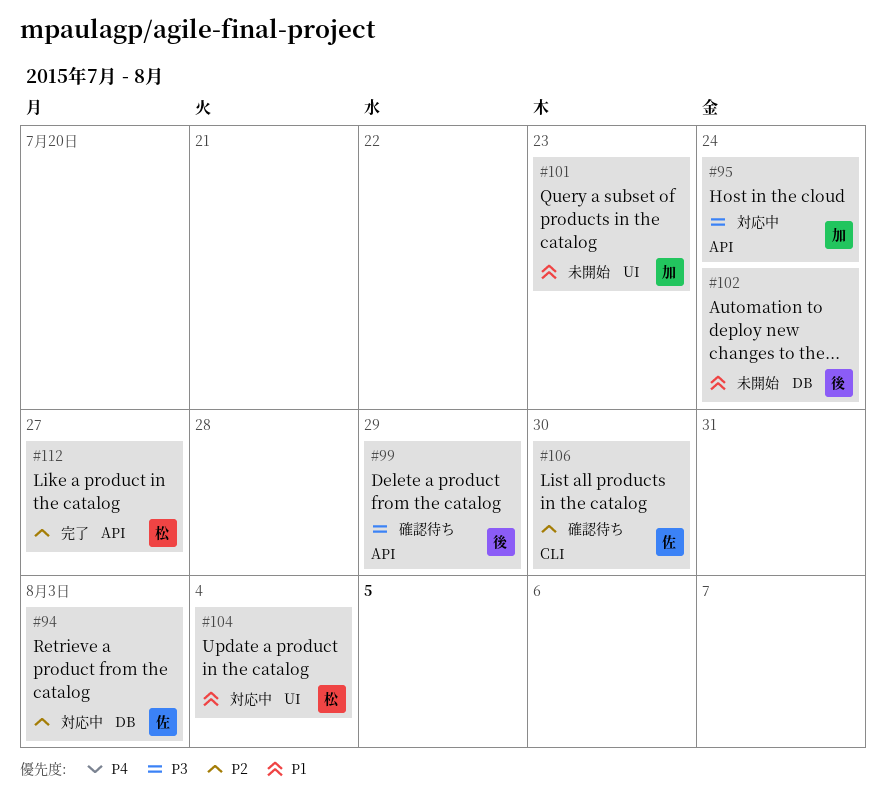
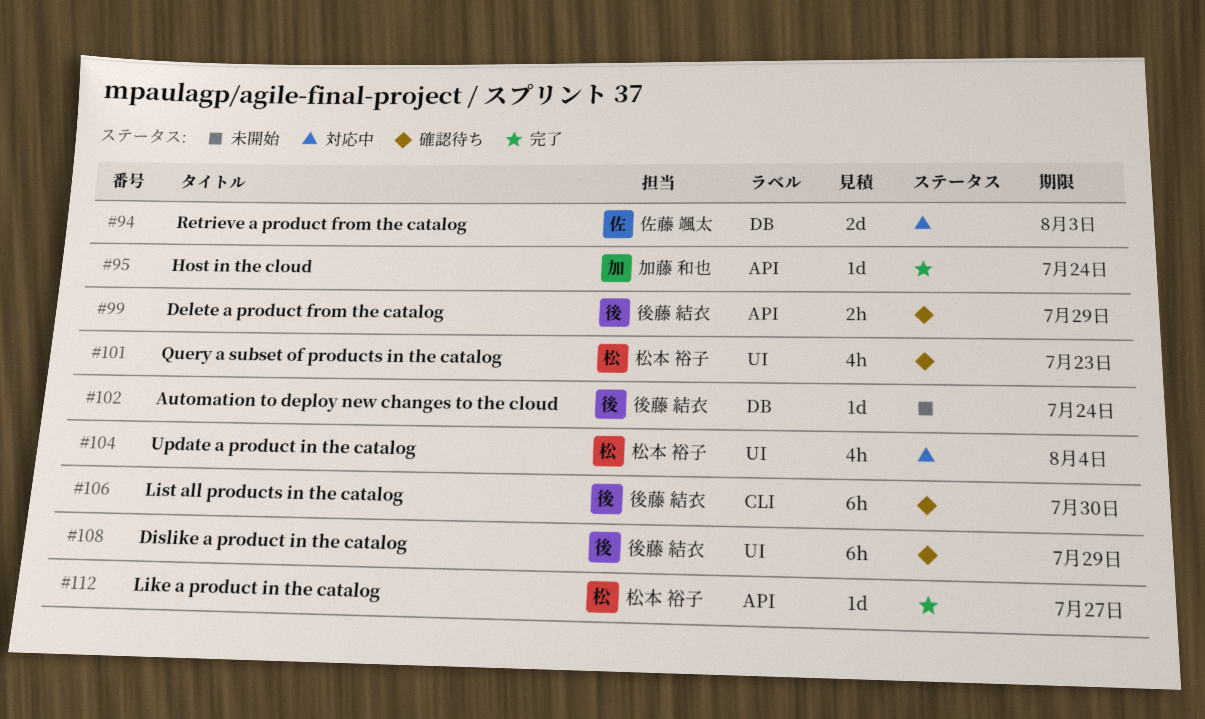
#95, status: 対応中 -> 完了
#101, status: 未開始 -> 確認待ち
#101, owner: 加藤 和也 -> 松本 裕子
#106, owner: 佐藤 颯太 -> 後藤 結衣
#108: none -> present

